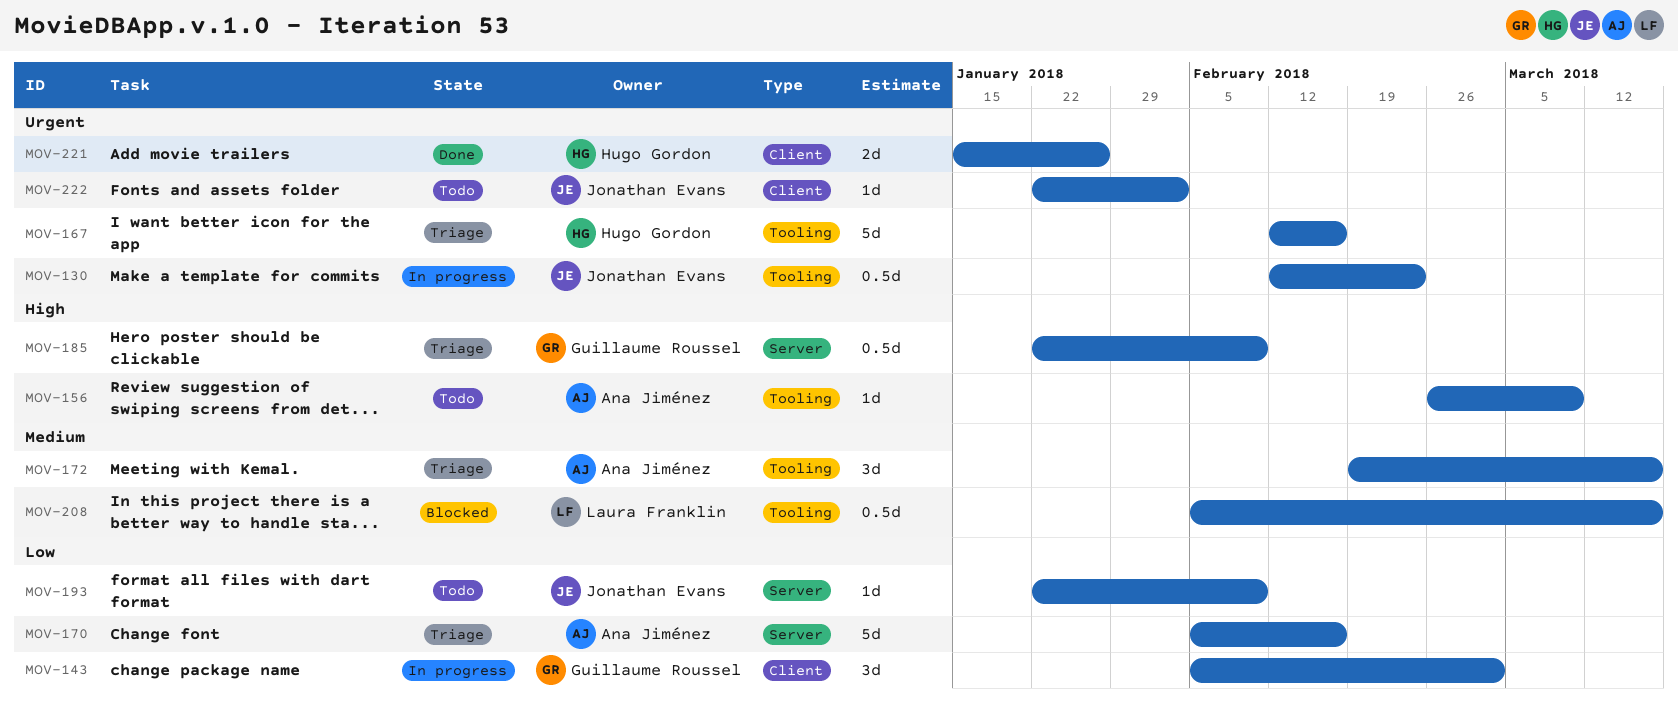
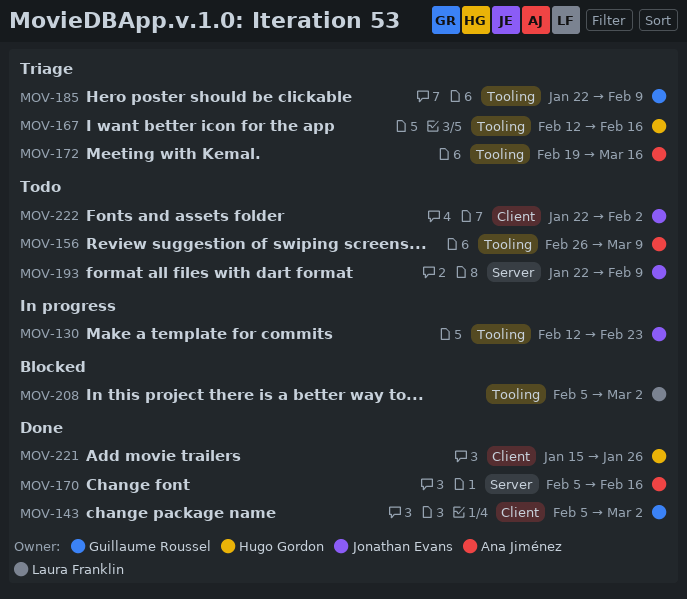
MOV-143, status: In progress -> Done
MOV-170, status: Triage -> Done
MOV-185, label: Server -> Tooling
MOV-208, due: Mar 16 -> Mar 2

